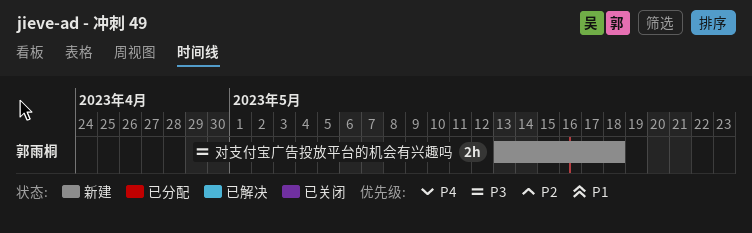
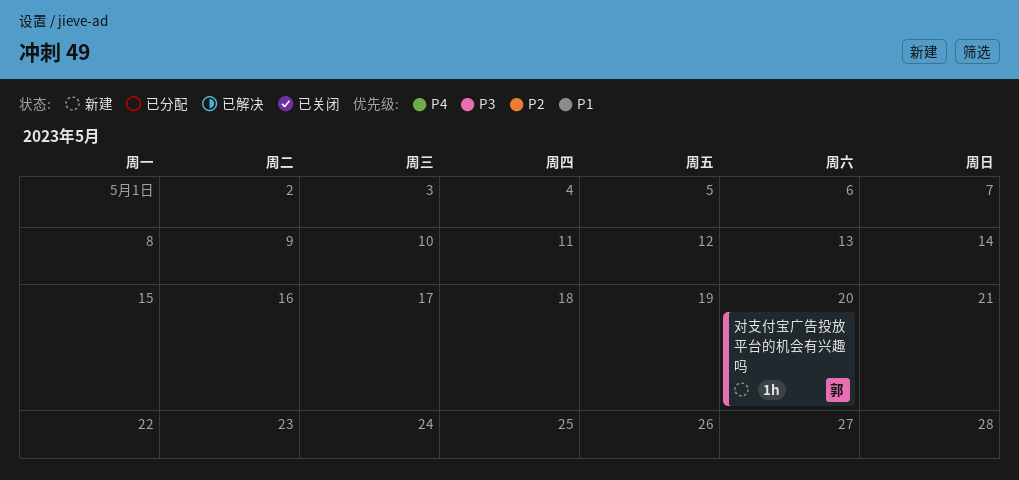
对支付宝广告投放平台的机会有兴趣吗, estimate: 2h -> 1h
对支付宝广告投放平台的机会有兴趣吗, due: May 18 -> May 20

